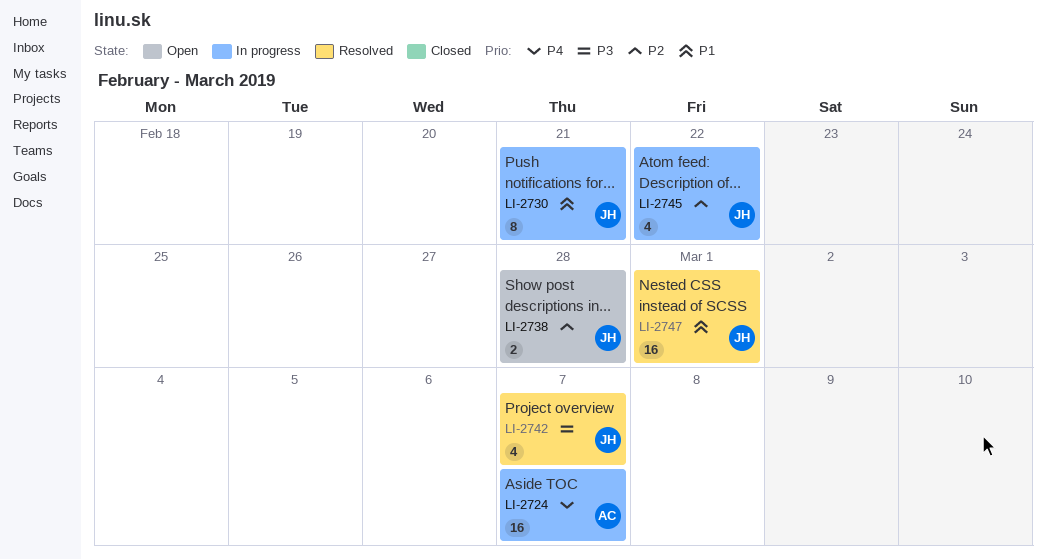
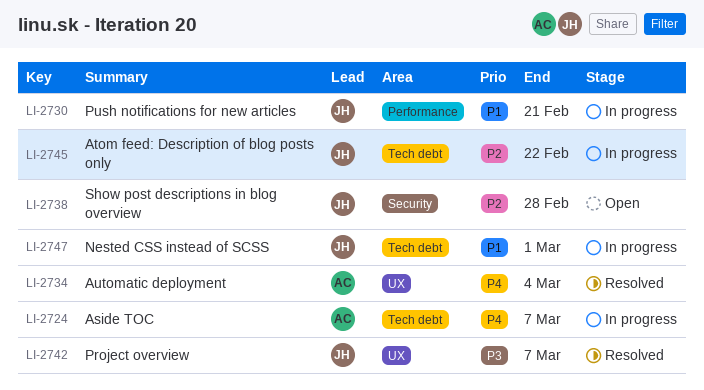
LI-2734: none -> present
LI-2747, status: Resolved -> In progress

